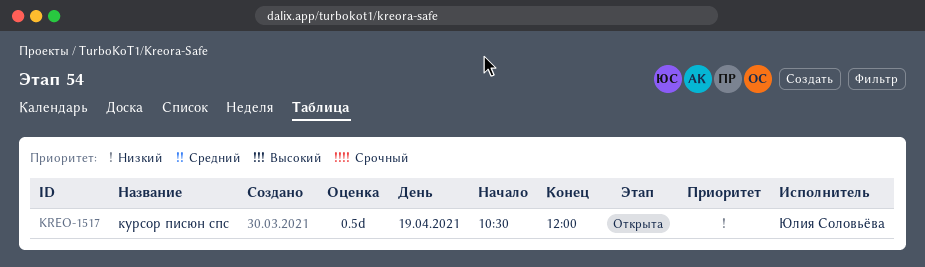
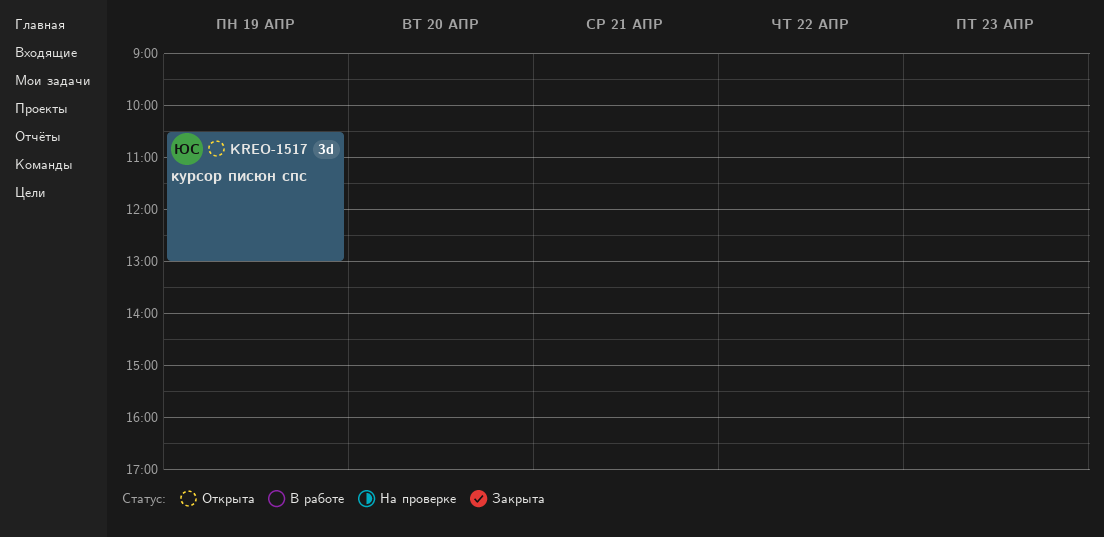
KREO-1517, estimate: 0.5d -> 3d
KREO-1517, ends: 12:00 -> 13:00

